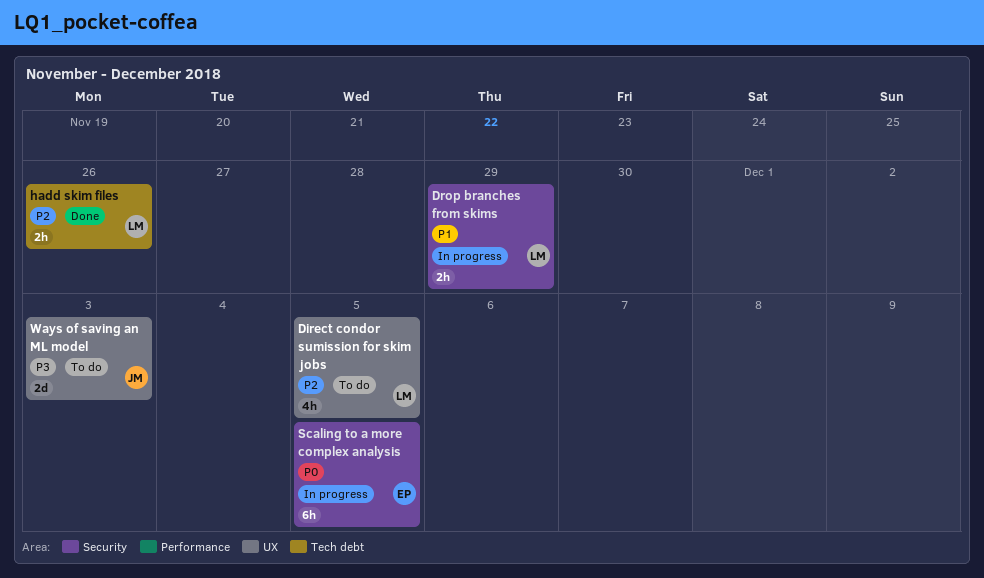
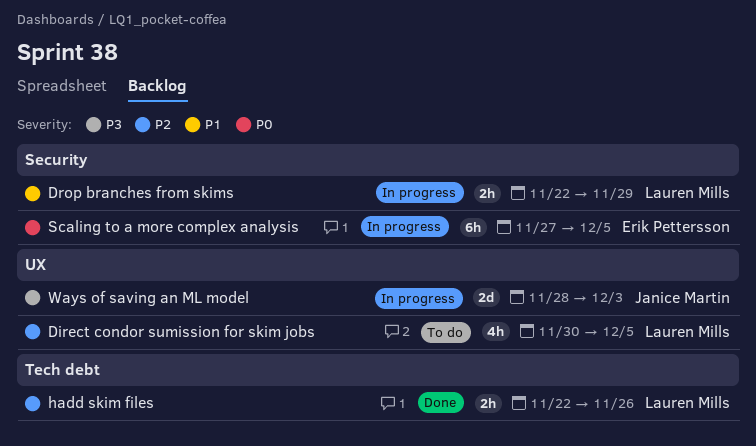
Ways of saving an ML model, status: To do -> In progress

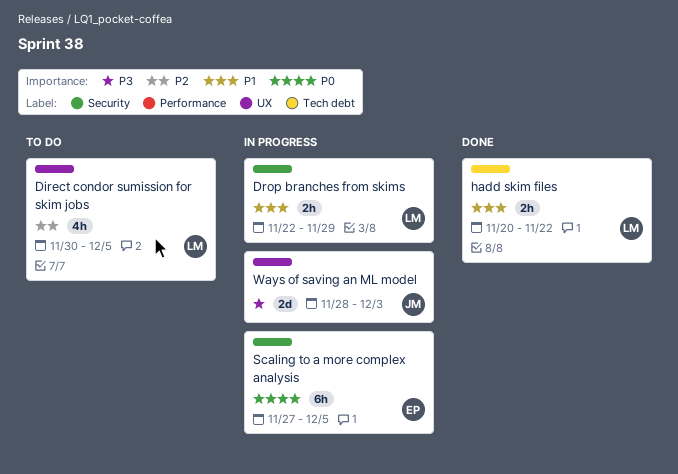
hadd skim files, priority: P2 -> P1
hadd skim files, start: Nov 22 -> Nov 20
hadd skim files, due: Nov 26 -> Nov 22

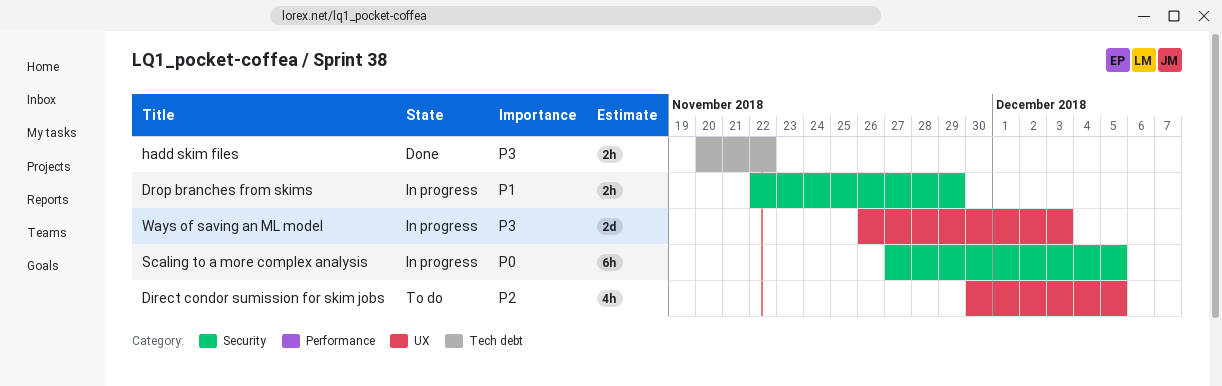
hadd skim files, priority: P1 -> P3
Ways of saving an ML model, start: Nov 28 -> Nov 26

